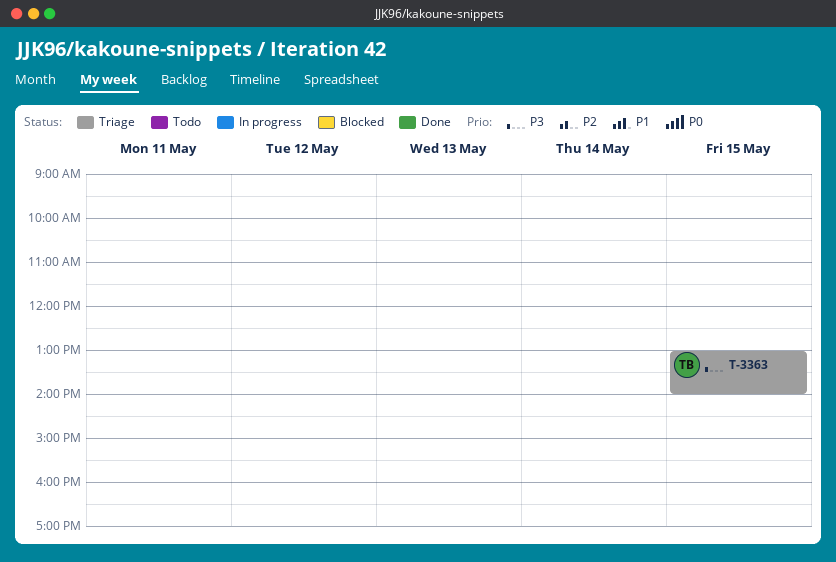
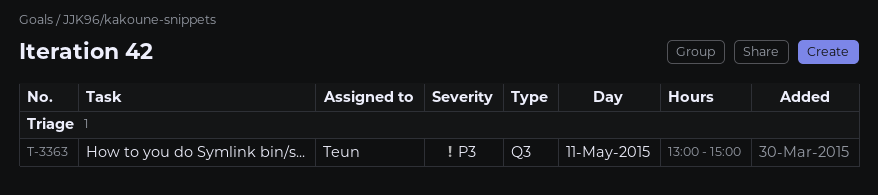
T-3363, day: May 15 -> May 11
T-3363, ends: 14:00 -> 15:00

